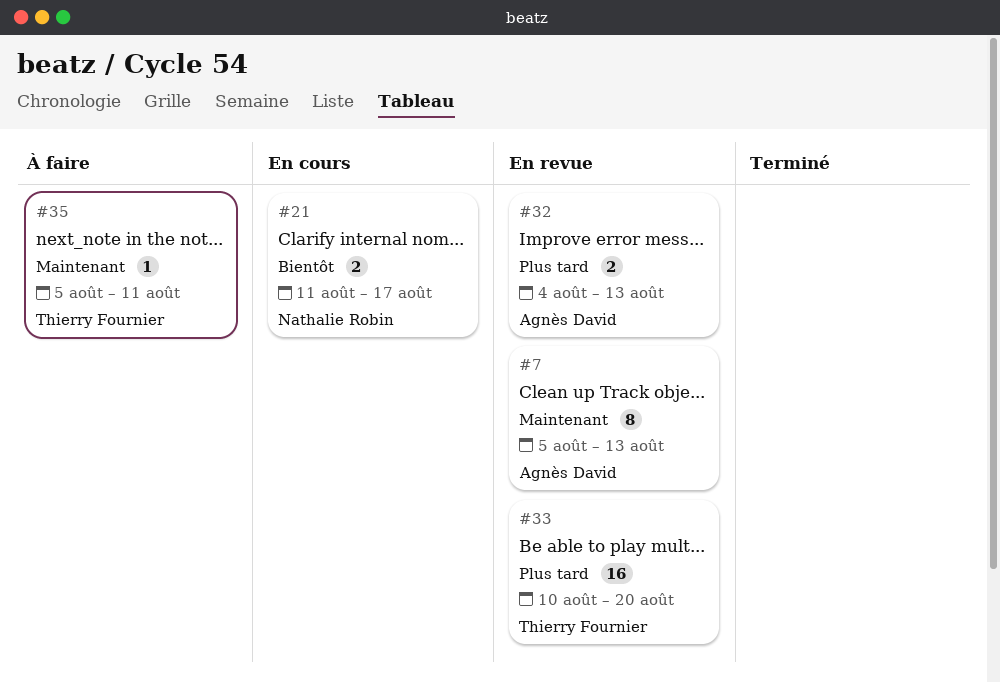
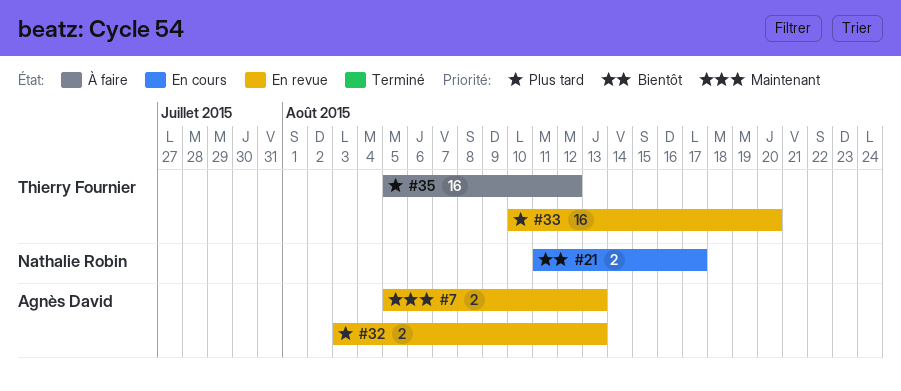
#7, estimate: 8 -> 2
#32, start: Aug 4 -> Aug 3
#35, priority: Maintenant -> Plus tard
#35, estimate: 1 -> 16
#35, due: Aug 11 -> Aug 12

